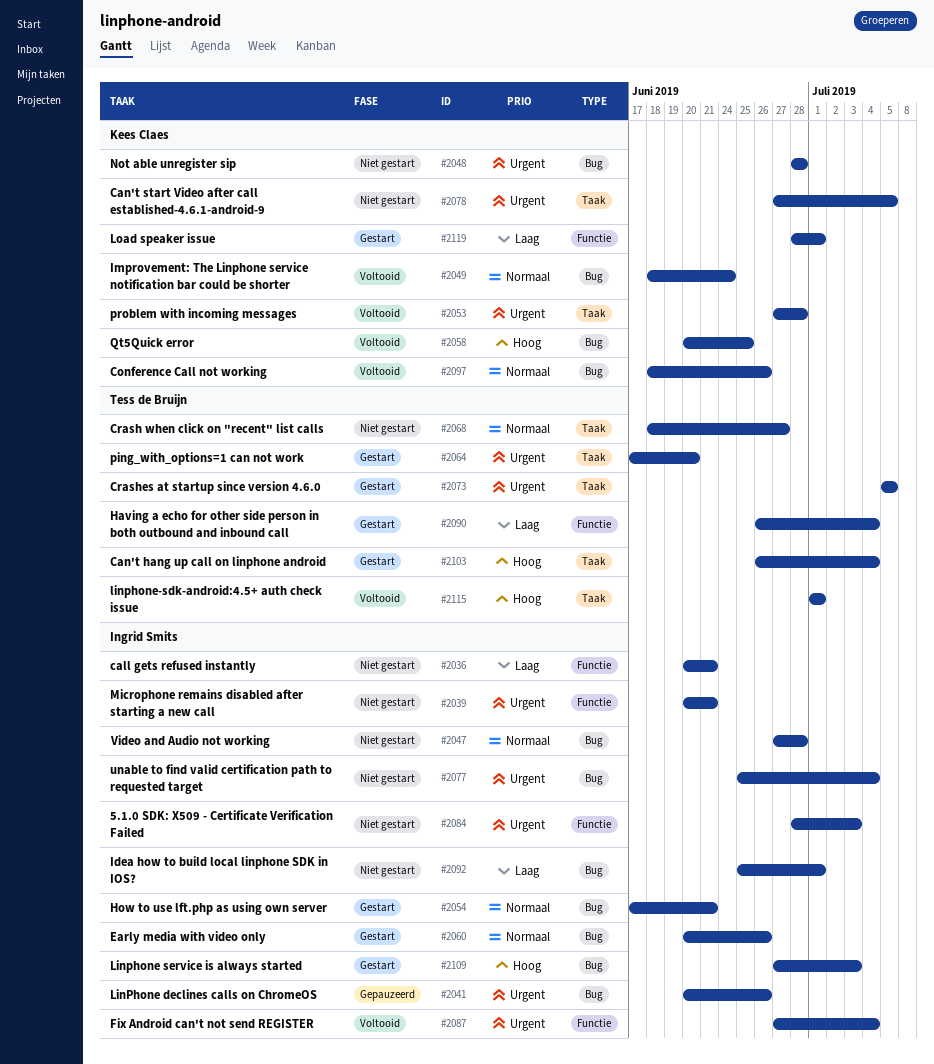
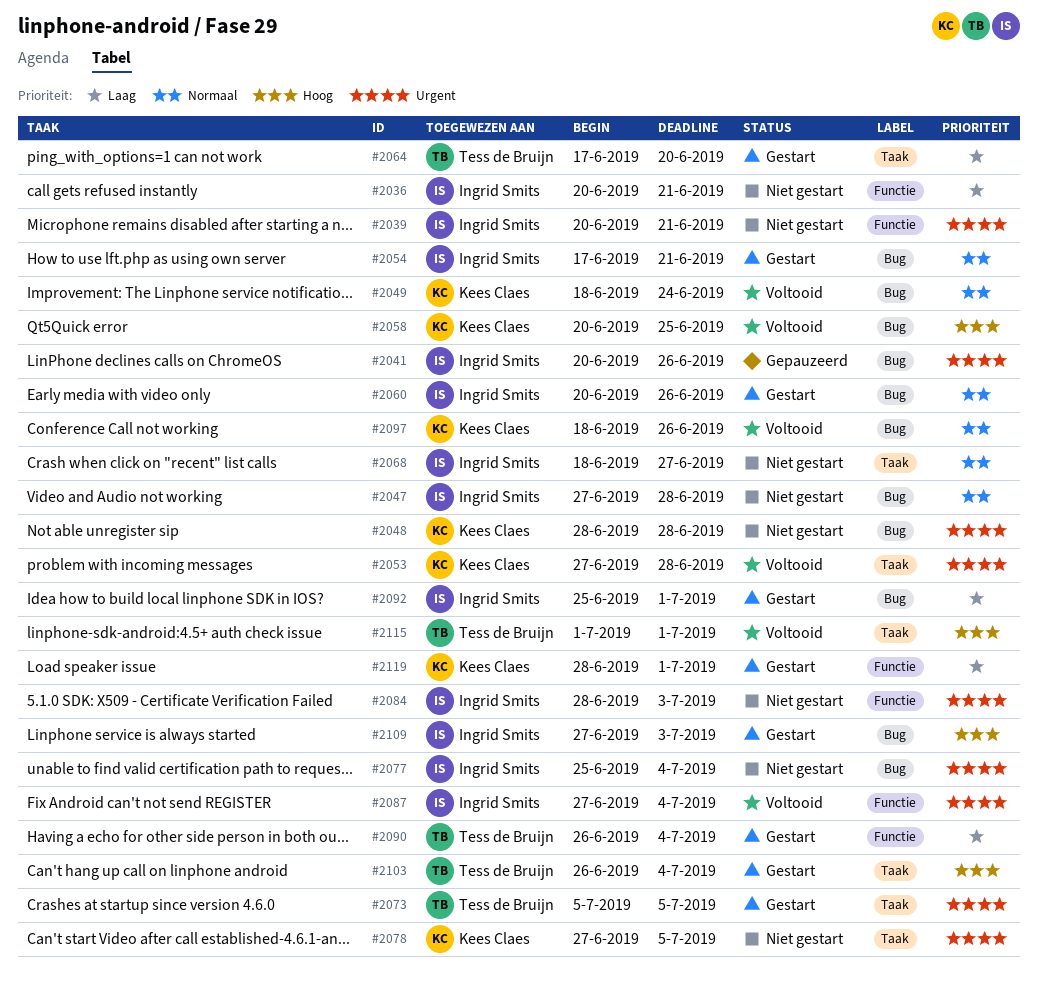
#2064, priority: Urgent -> Laag
#2068, owner: Tess de Bruijn -> Ingrid Smits
#2092, status: Niet gestart -> Gestart

